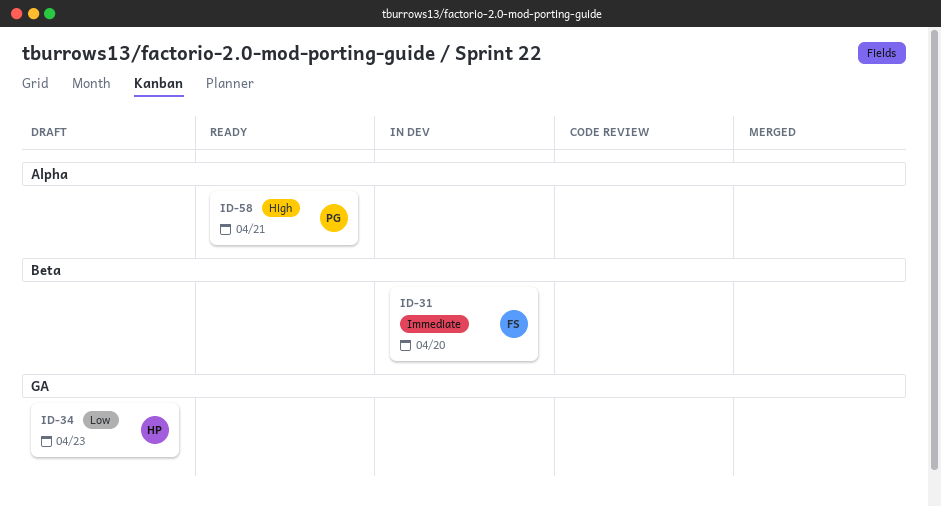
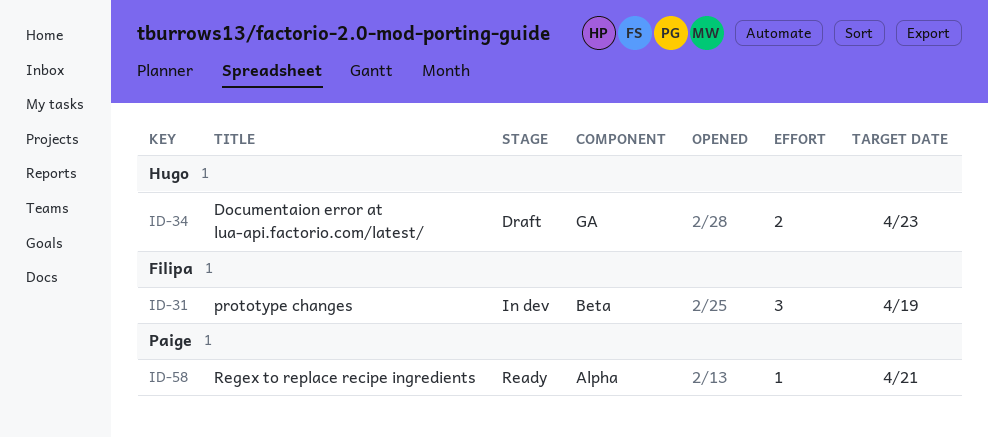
ID-31, due: Apr 20 -> Apr 19

